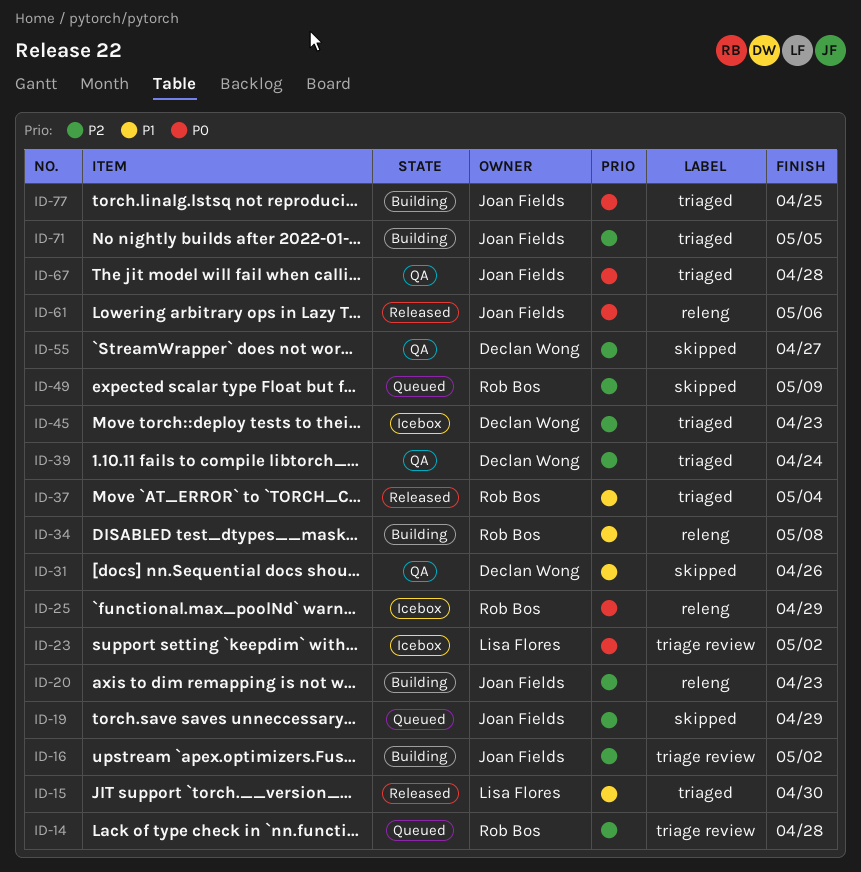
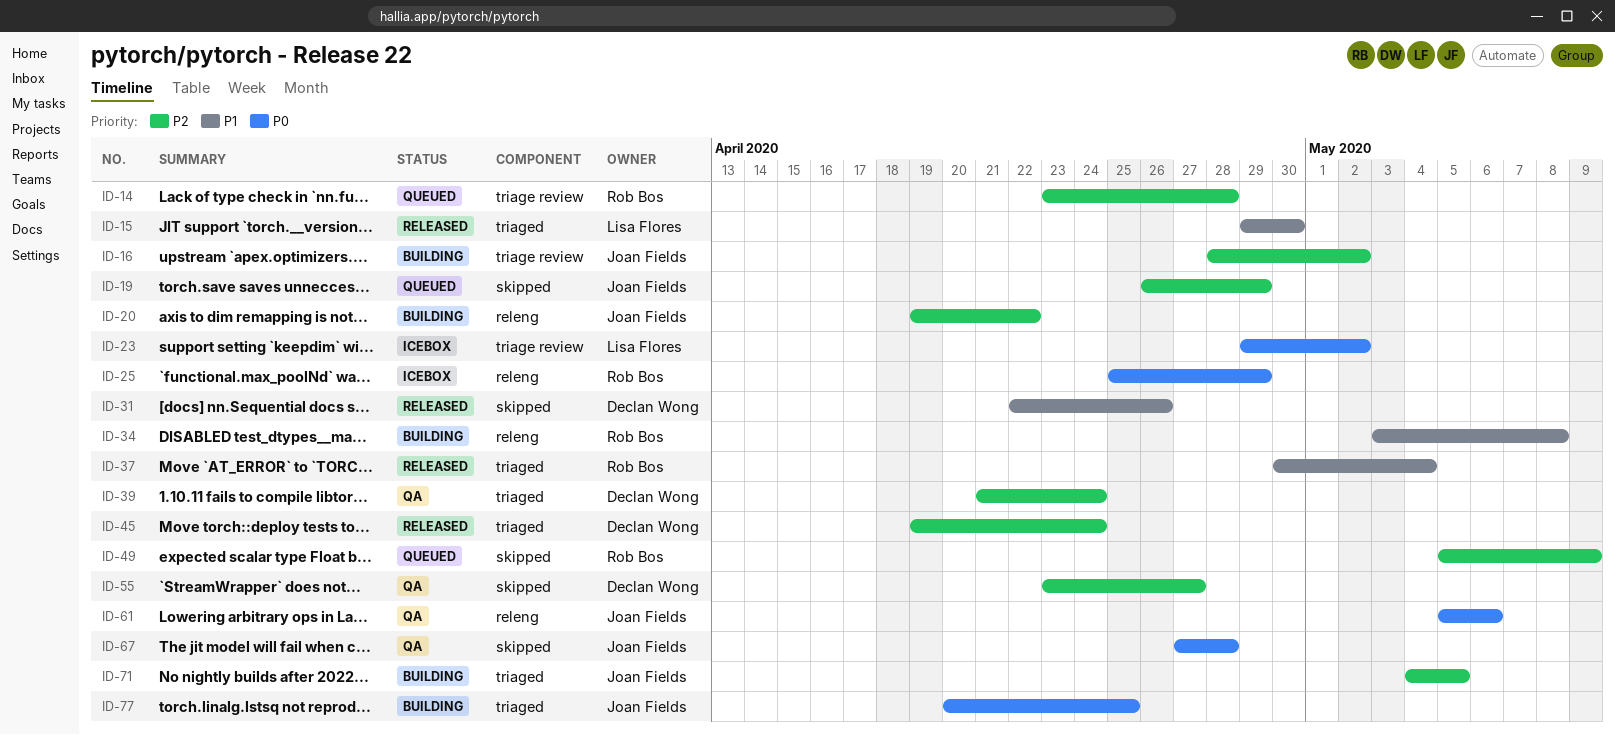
ID-20, due: Apr 23 -> Apr 22
ID-31, status: QA -> Released
ID-45, status: Icebox -> Released
ID-45, due: Apr 23 -> Apr 24
ID-61, status: Released -> QA
ID-67, label: triaged -> skipped

